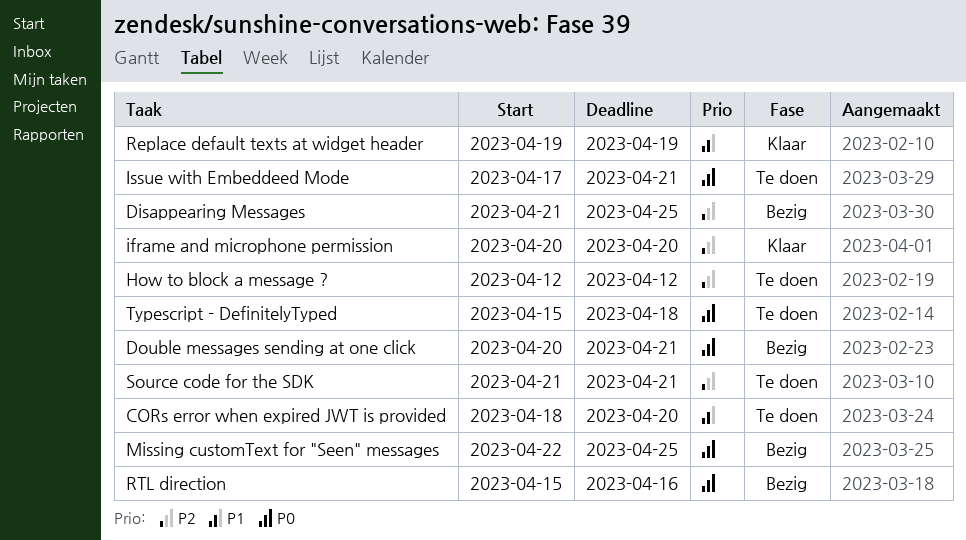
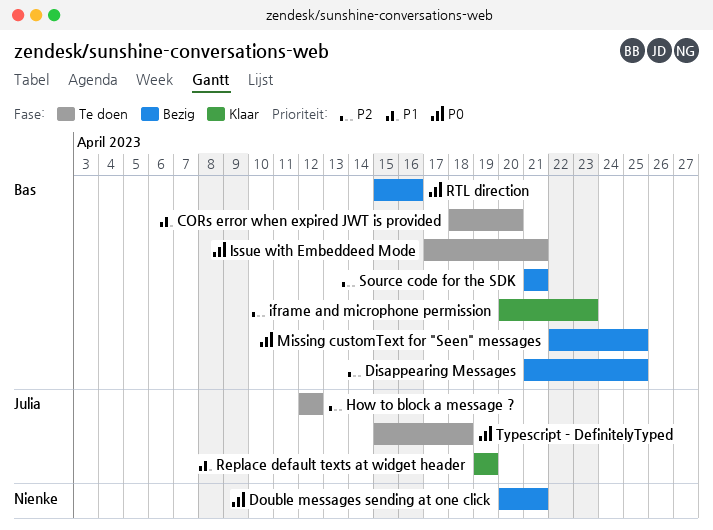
iframe and microphone permission, due: Apr 20 -> Apr 23
Source code for the SDK, status: Te doen -> Bezig

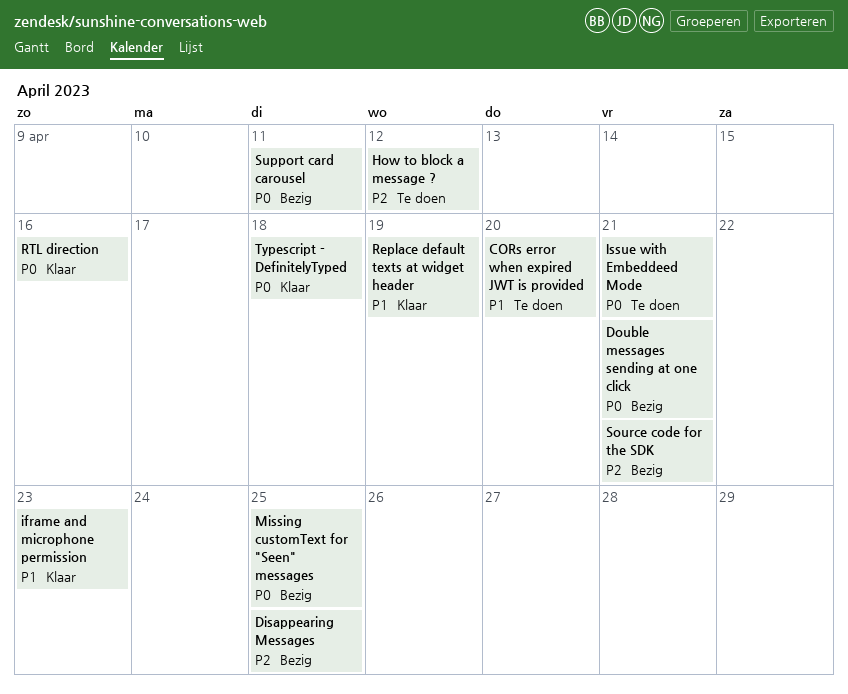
iframe and microphone permission, priority: P2 -> P1
RTL direction, status: Bezig -> Klaar
Support card carousel: none -> present
Typescript - DefinitelyTyped, status: Te doen -> Klaar

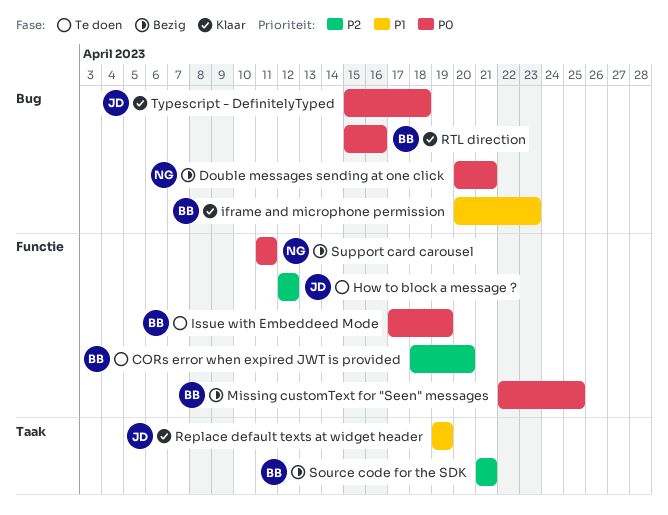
CORs error when expired JWT is provided, priority: P1 -> P2
Disappearing Messages: present -> none
Issue with Embeddeed Mode, due: Apr 21 -> Apr 19

